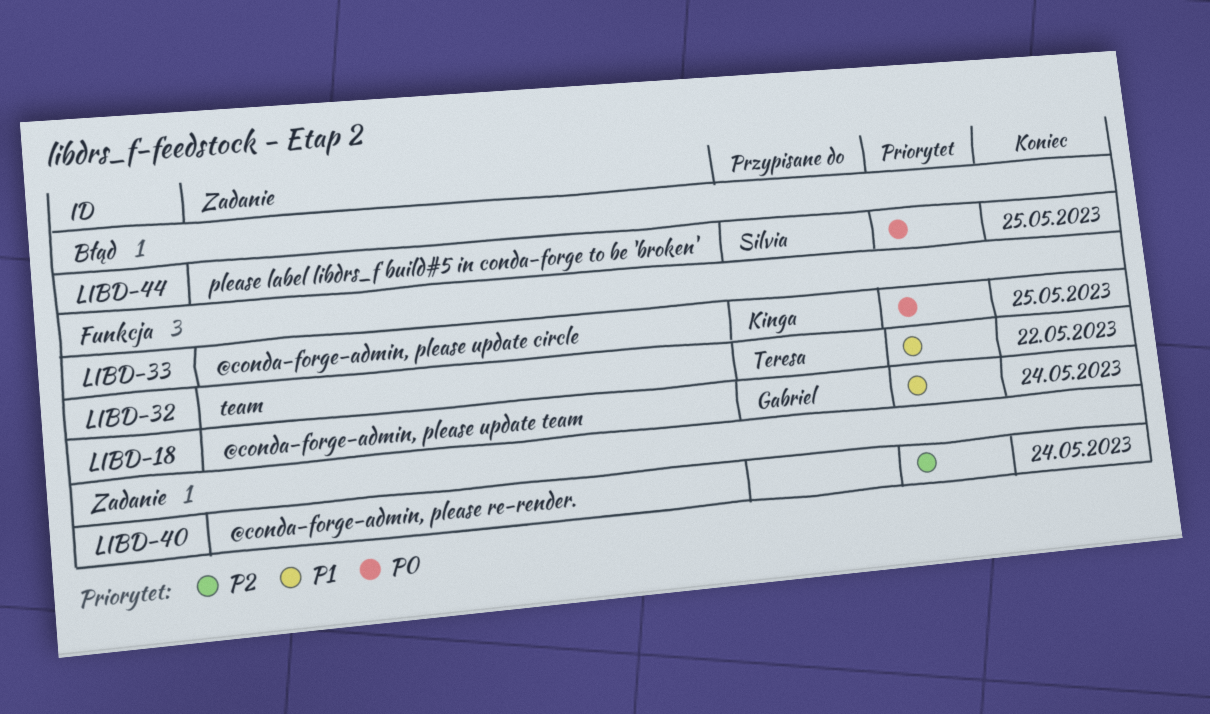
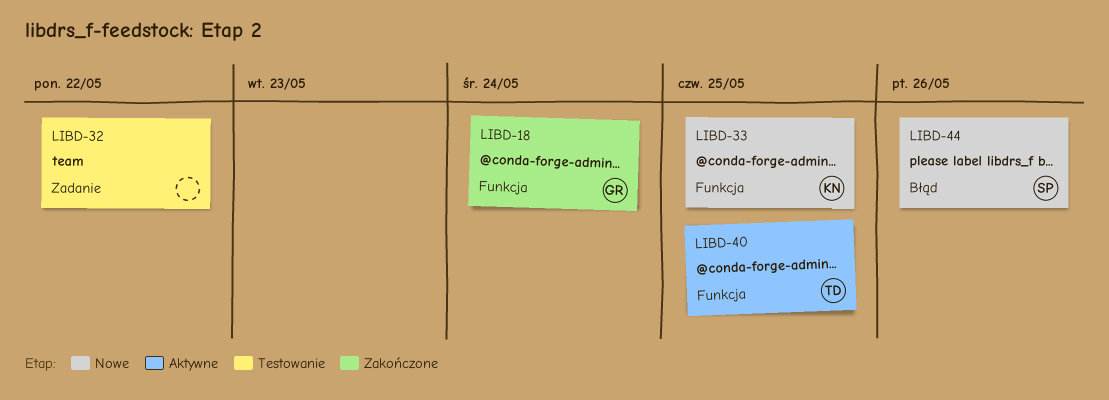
LIBD-32, owner: Teresa -> none
LIBD-32, label: Funkcja -> Zadanie
LIBD-40, owner: none -> Teresa
LIBD-40, label: Zadanie -> Funkcja
LIBD-40, due: May 24 -> May 25
LIBD-44, due: May 25 -> May 26

